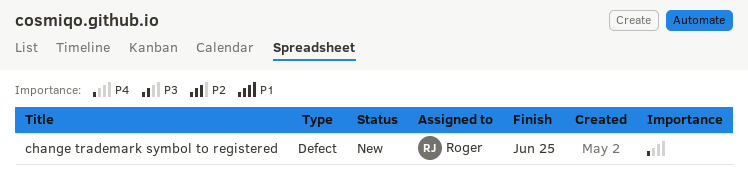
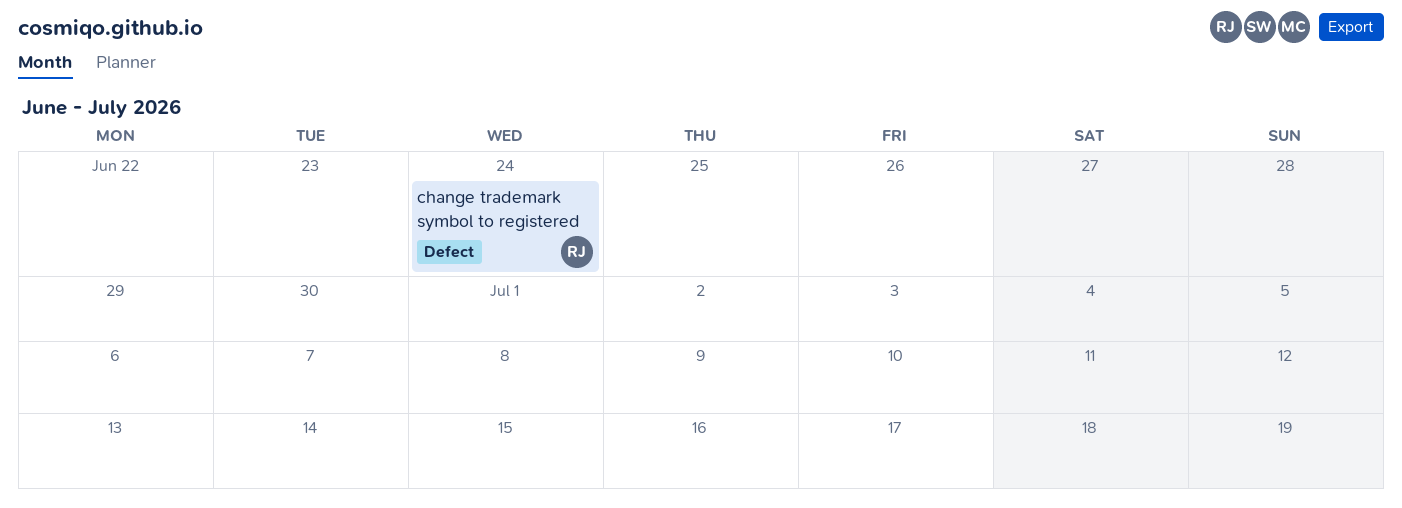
change trademark symbol to registered, due: Jun 25 -> Jun 24

